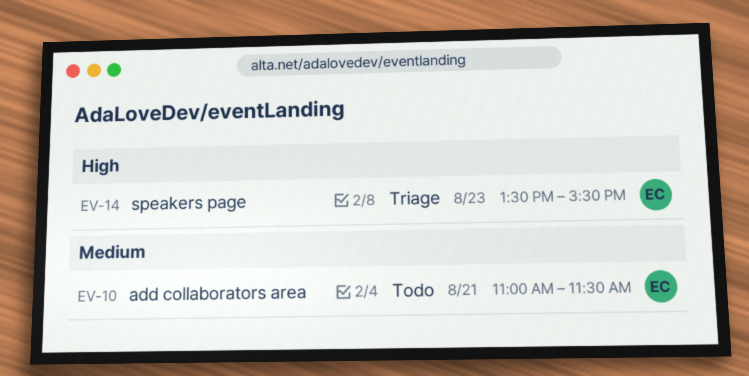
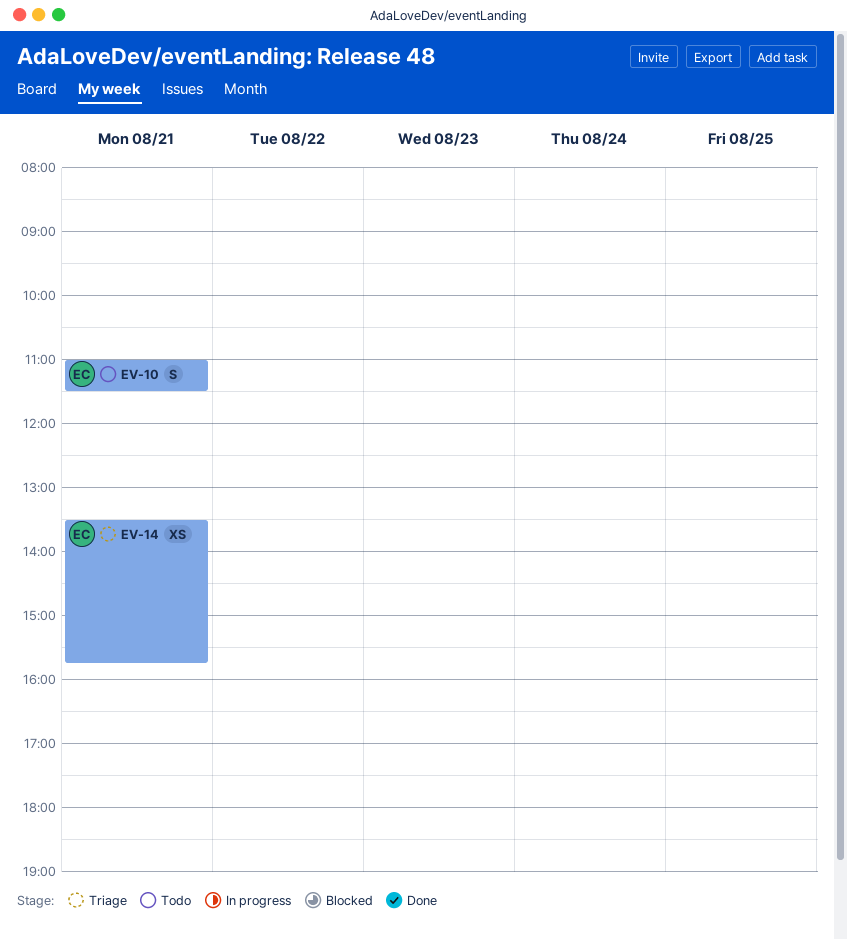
EV-14, day: Aug 23 -> Aug 21
EV-14, ends: 15:30 -> 15:45

